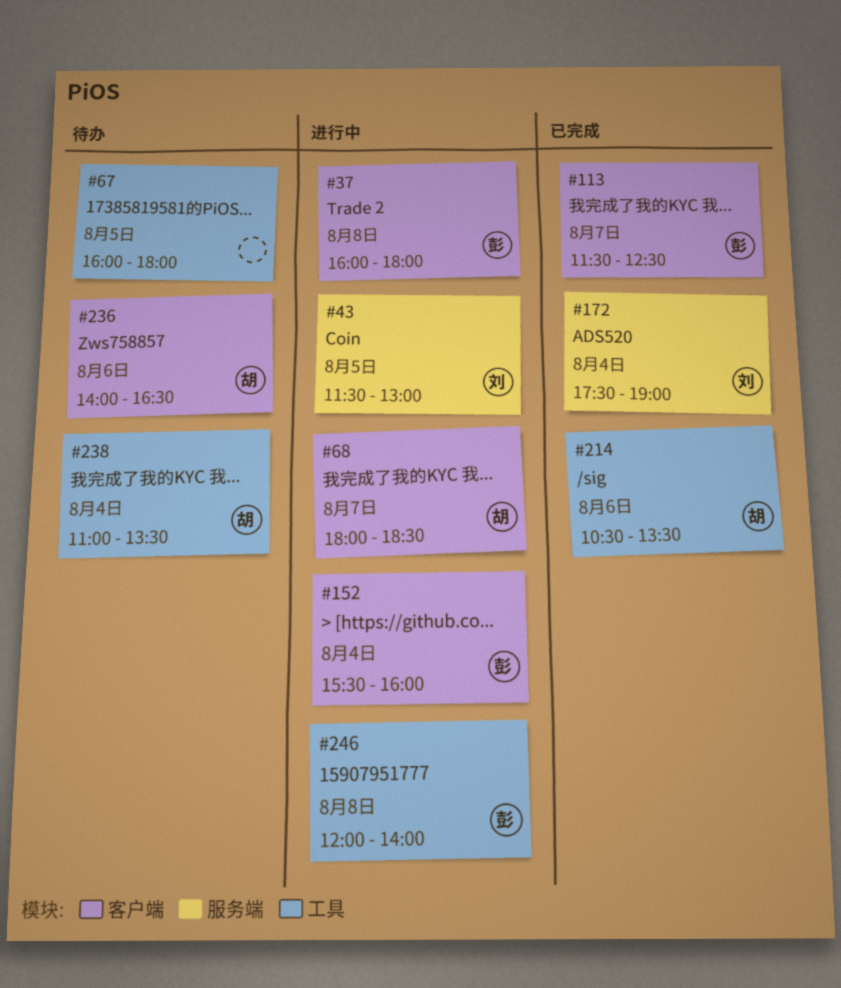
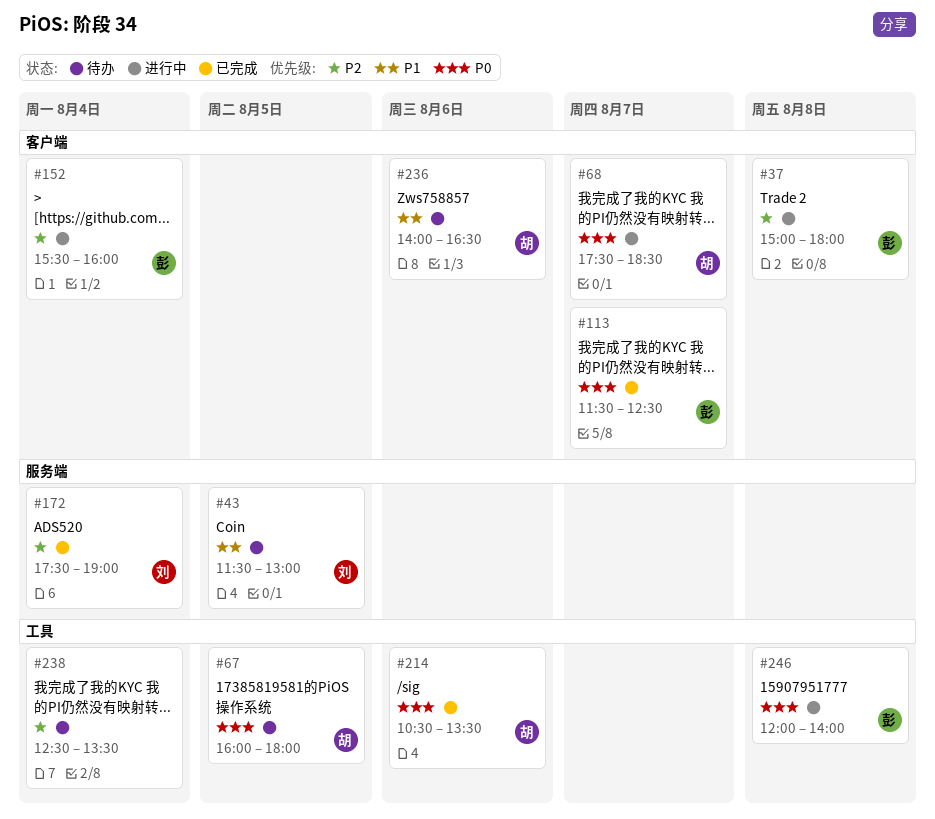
#37, begins: 16:00 -> 15:00
#43, status: 进行中 -> 待办
#67, owner: none -> 胡
#68, begins: 18:00 -> 17:30
#238, owner: 胡 -> none
#238, begins: 11:00 -> 12:30

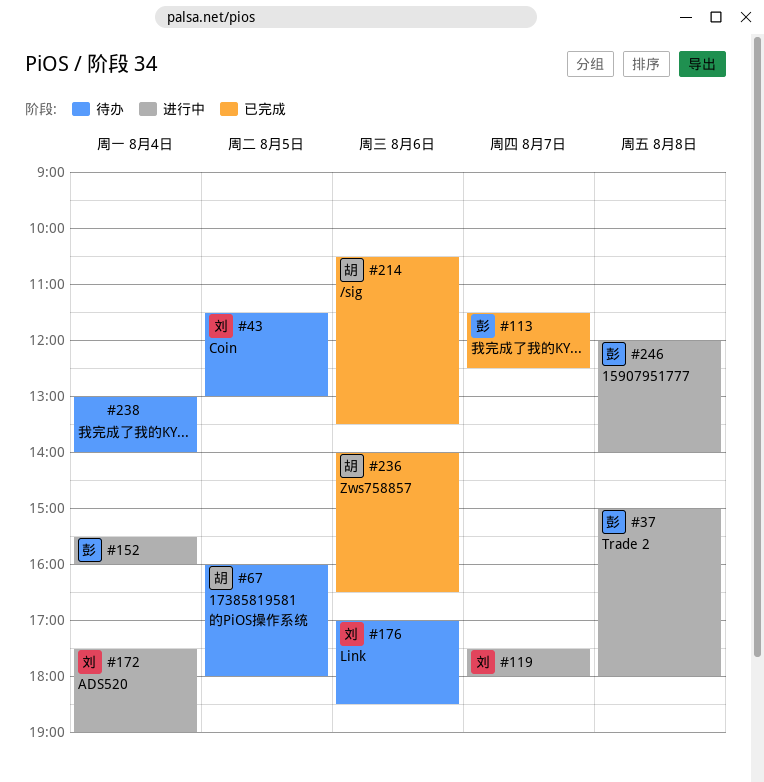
#68: present -> none
#119: none -> present
#172, status: 已完成 -> 进行中
#176: none -> present
#236, status: 待办 -> 已完成
#238, begins: 12:30 -> 13:00
#238, ends: 13:30 -> 14:00

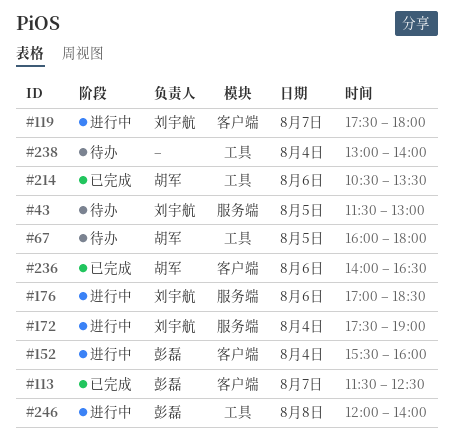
#37: present -> none
#176, status: 待办 -> 进行中

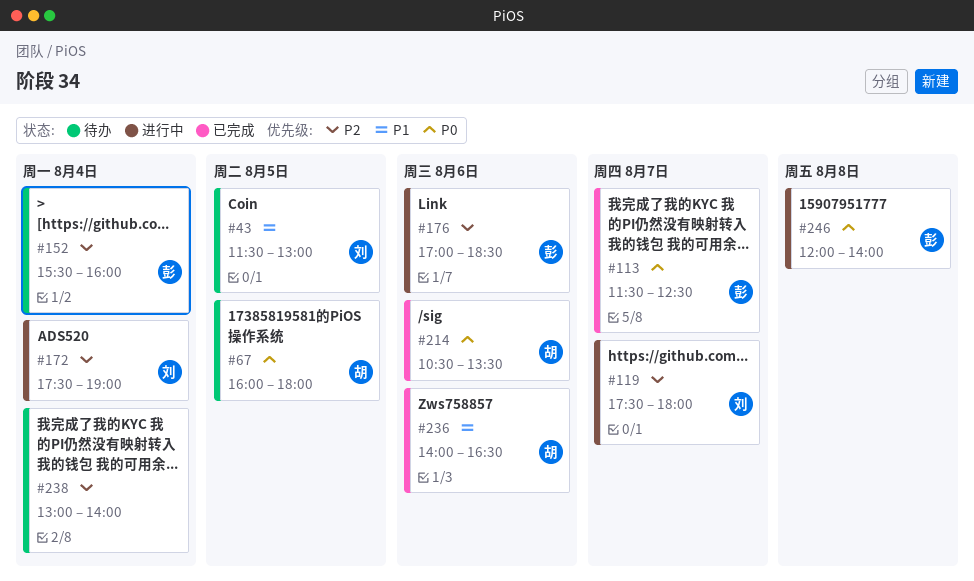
#152, status: 进行中 -> 待办
#176, owner: 刘宇航 -> 彭磊

